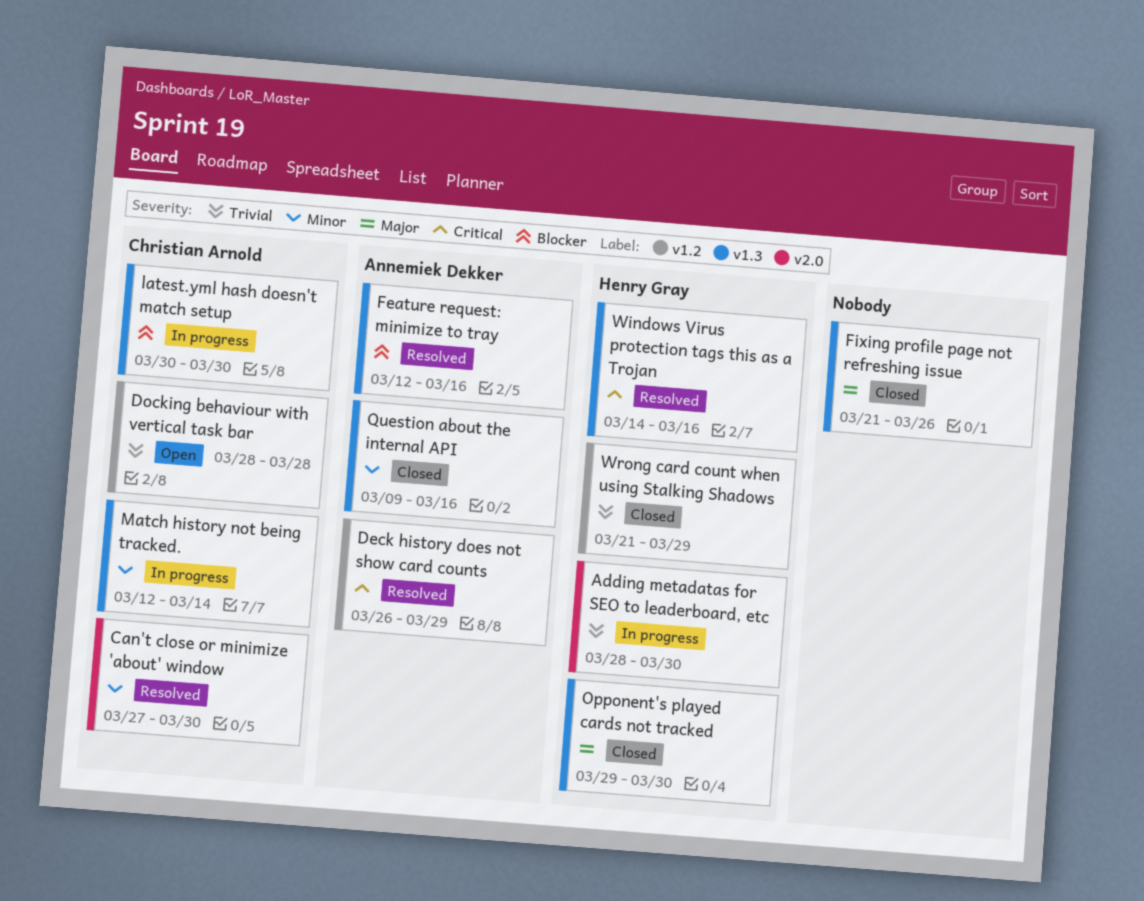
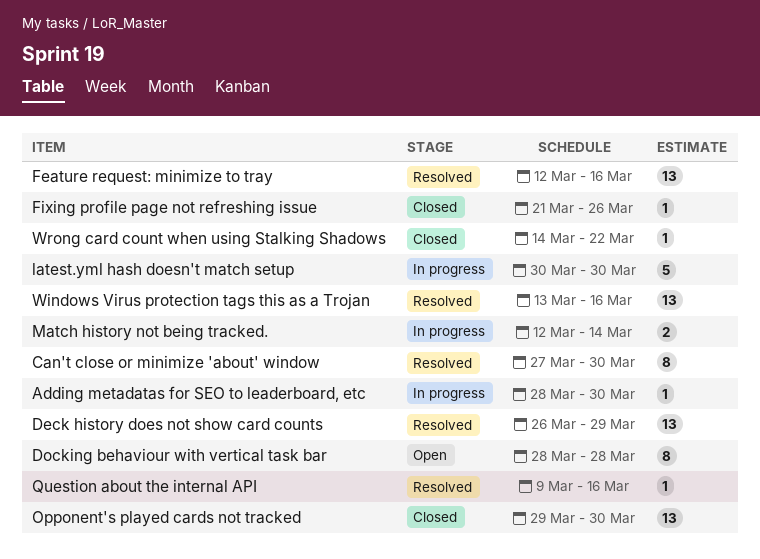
Question about the internal API, status: Closed -> Resolved
Windows Virus protection tags this as a Trojan, start: Mar 14 -> Mar 13
Wrong card count when using Stalking Shadows, start: Mar 21 -> Mar 14
Wrong card count when using Stalking Shadows, due: Mar 29 -> Mar 22

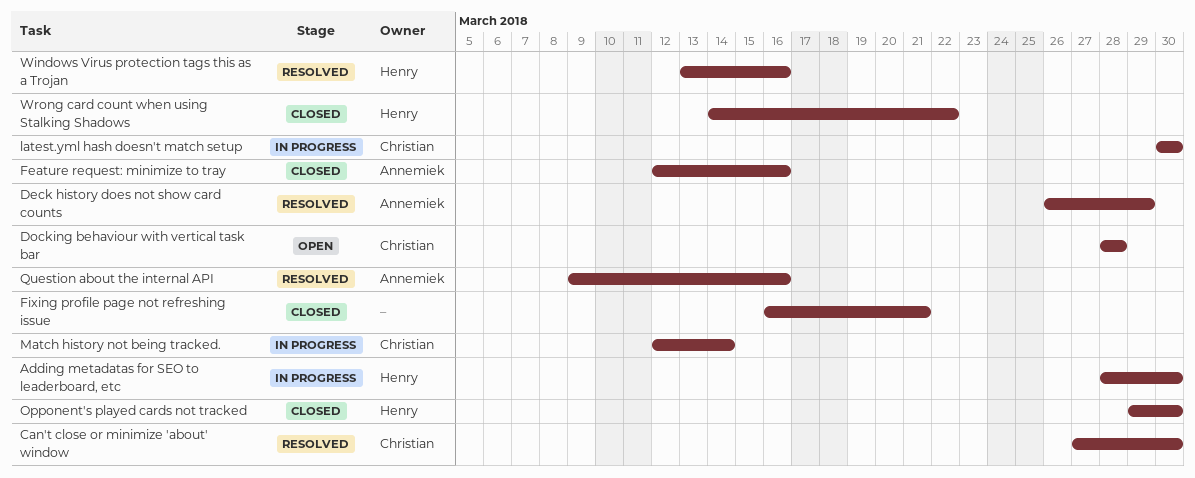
Feature request: minimize to tray, status: Resolved -> Closed
Fixing profile page not refreshing issue, start: Mar 21 -> Mar 16
Fixing profile page not refreshing issue, due: Mar 26 -> Mar 21

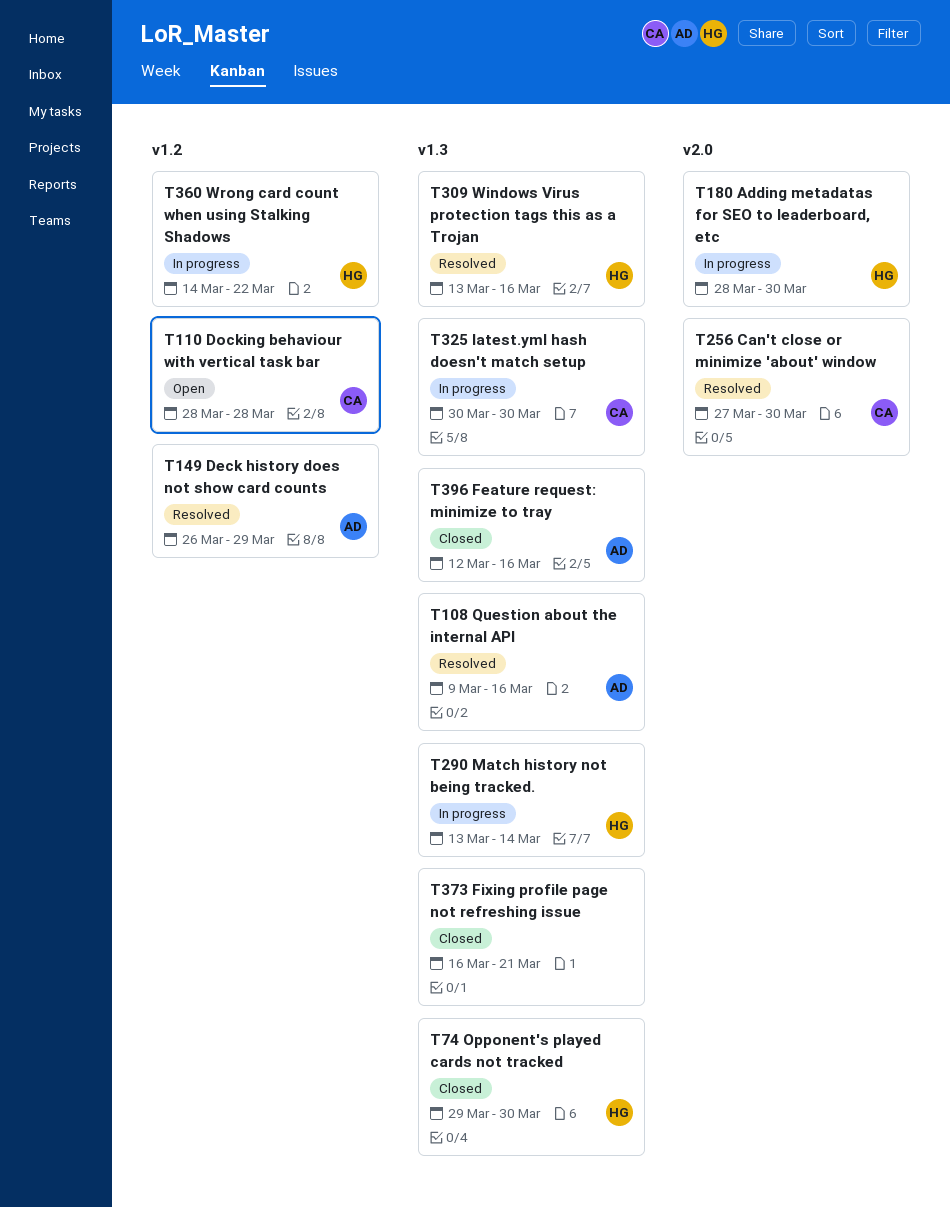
Match history not being tracked., owner: Christian -> Henry
Match history not being tracked., start: Mar 12 -> Mar 13
Wrong card count when using Stalking Shadows, status: Closed -> In progress

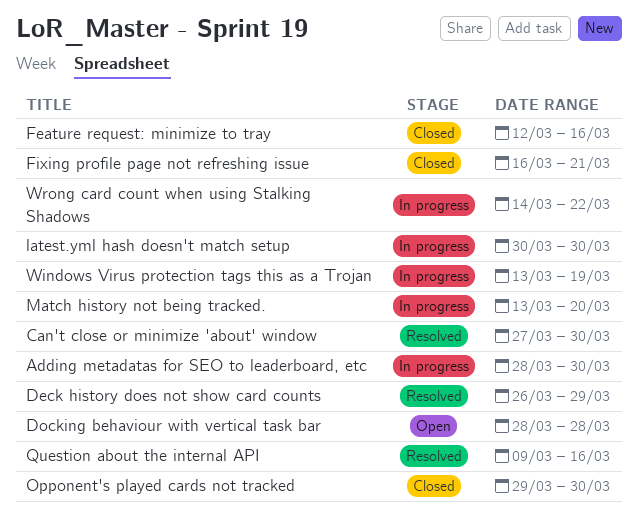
Match history not being tracked., due: Mar 14 -> Mar 20
Windows Virus protection tags this as a Trojan, status: Resolved -> In progress
Windows Virus protection tags this as a Trojan, due: Mar 16 -> Mar 19

